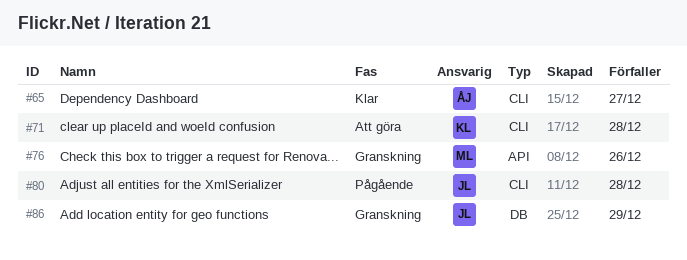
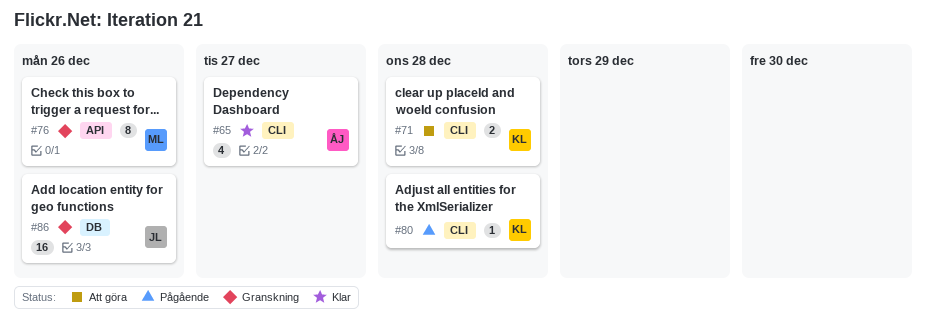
#80, owner: JL -> KL
#86, due: Dec 29 -> Dec 26

